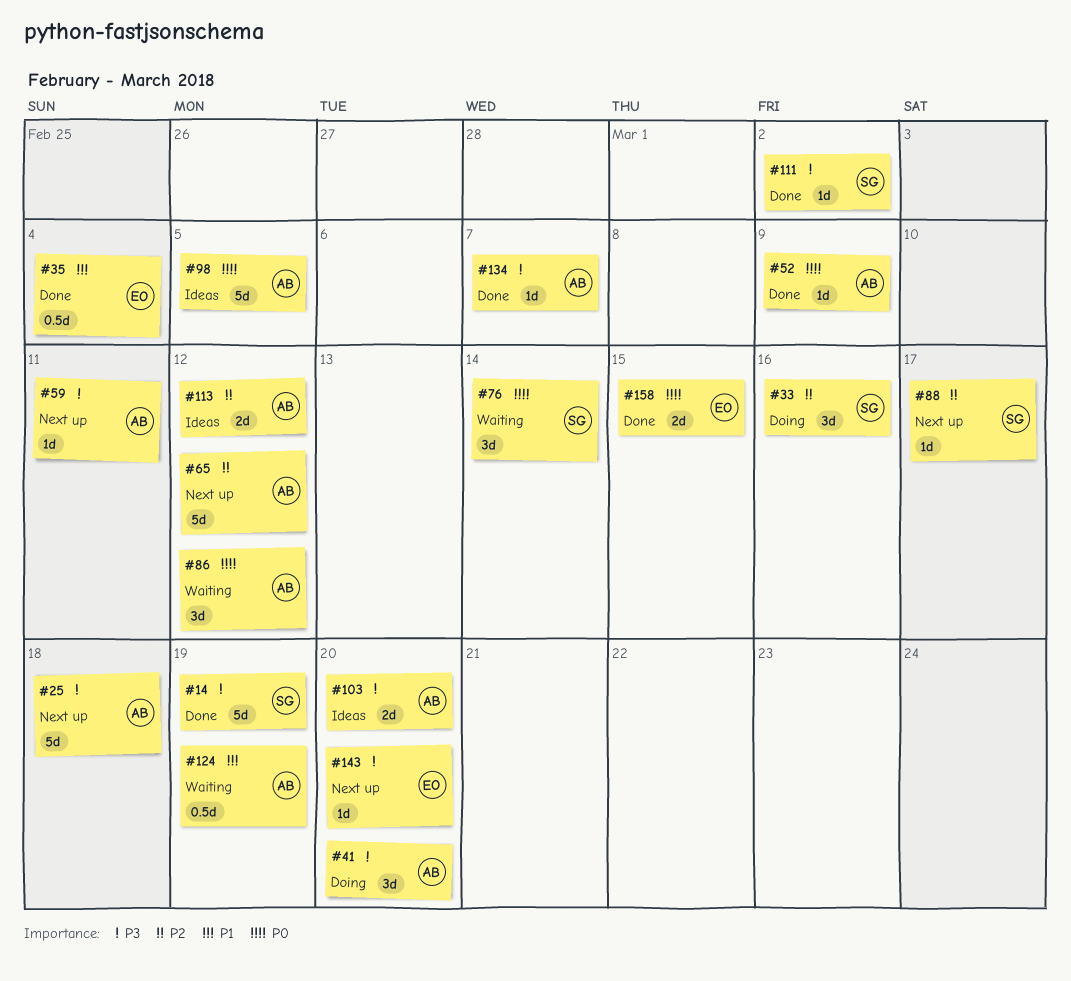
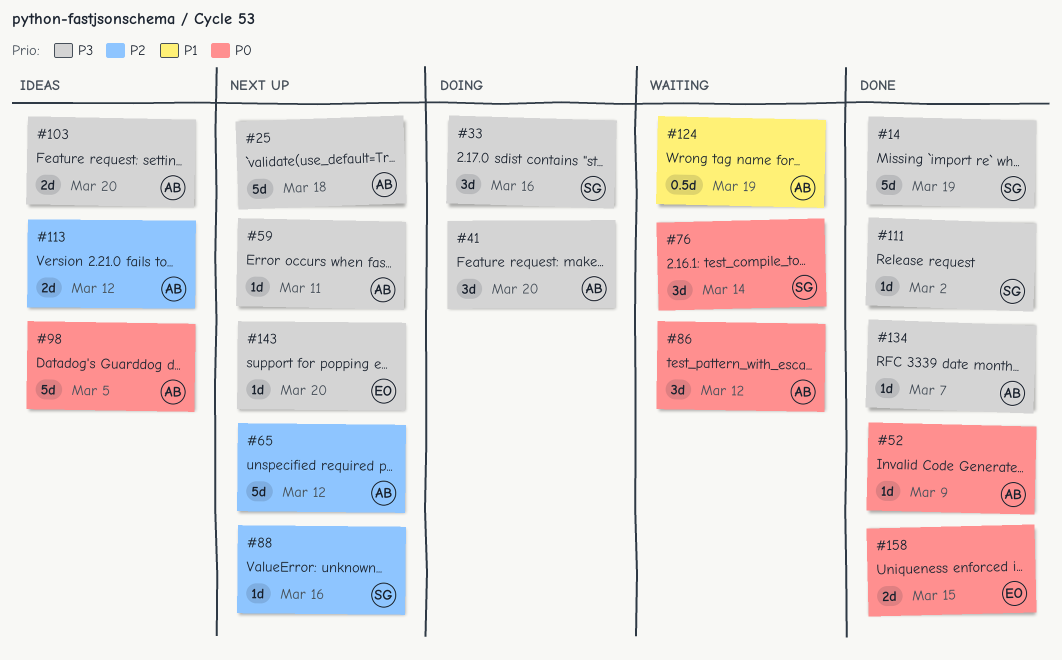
#33, priority: P2 -> P3
#35: present -> none
#88, due: Mar 17 -> Mar 16

